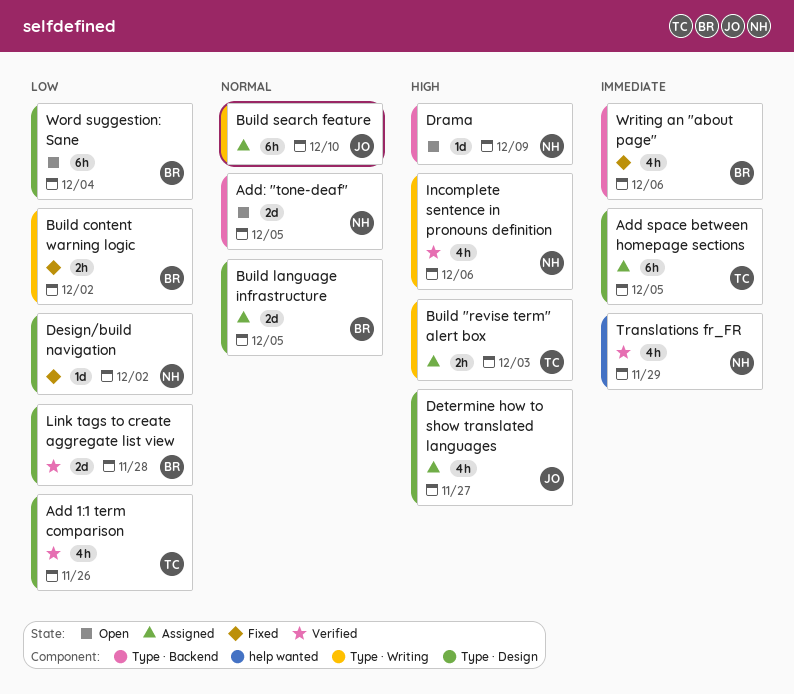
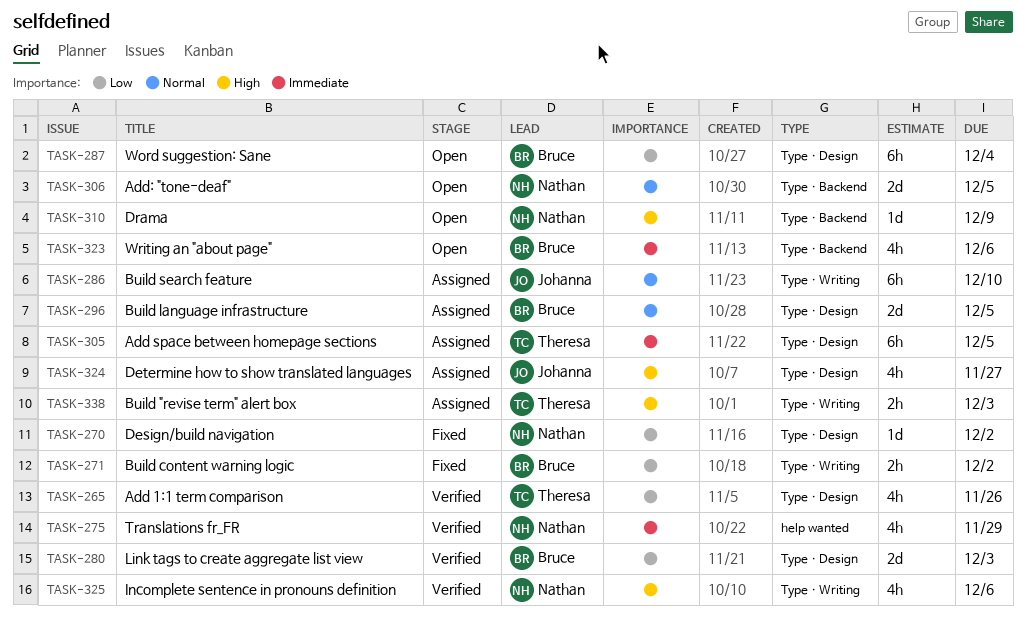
Link tags to create aggregate list view, due: Nov 28 -> Dec 3
Writing an "about page", status: Fixed -> Open

